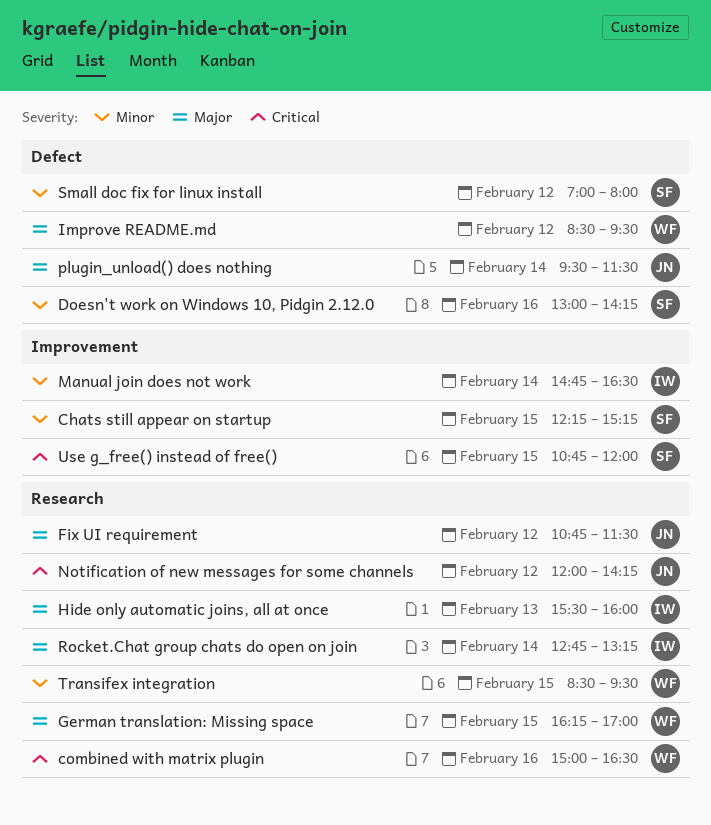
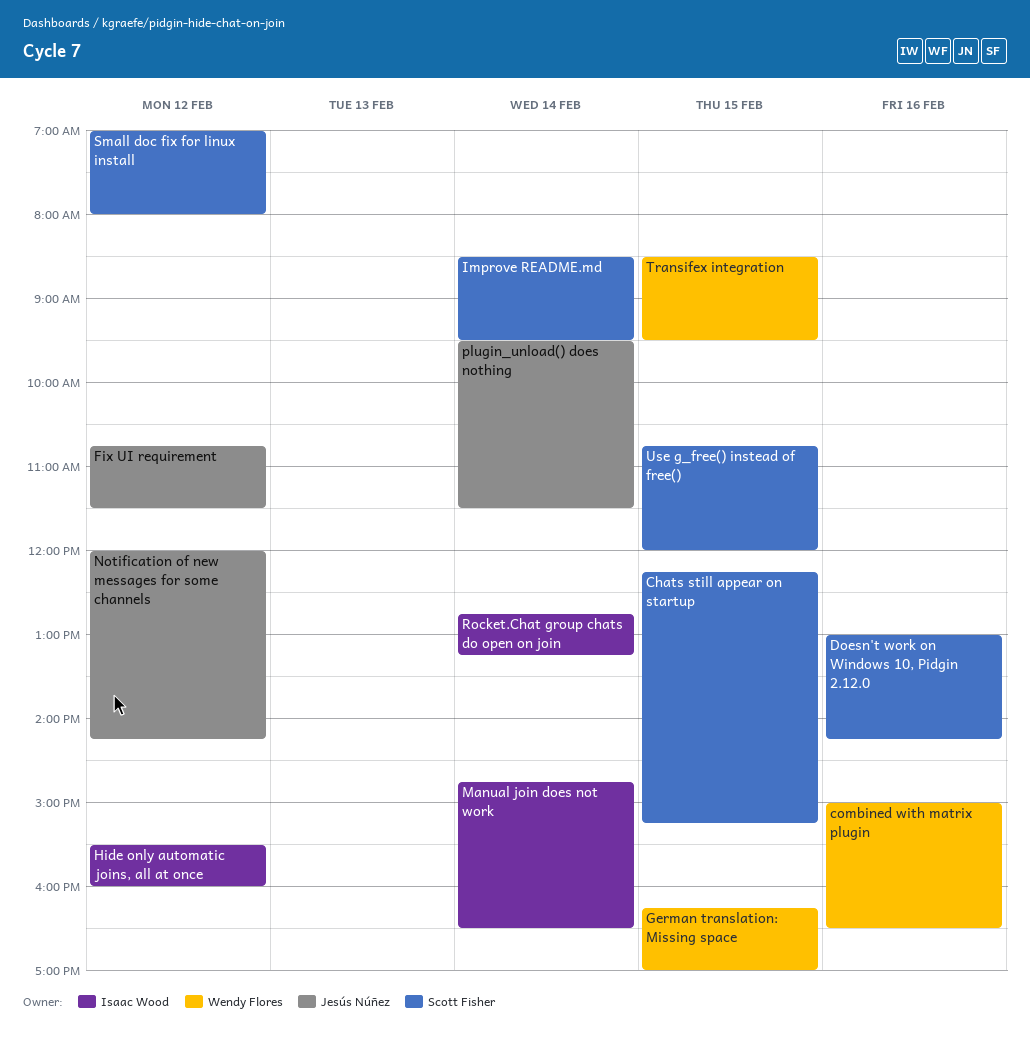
Hide only automatic joins, all at once, day: Feb 13 -> Feb 12
Improve README.md, owner: Wendy Flores -> Scott Fisher
Improve README.md, day: Feb 12 -> Feb 14

